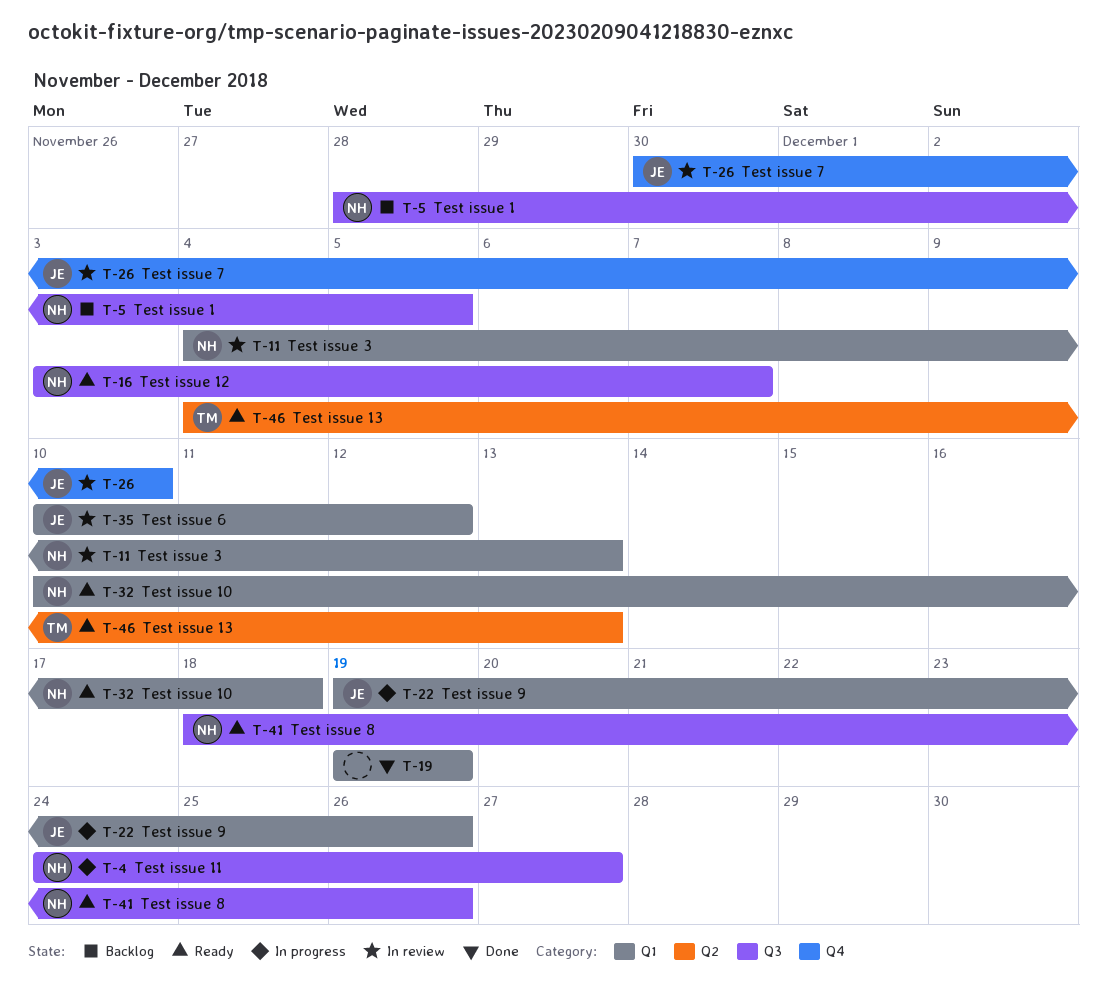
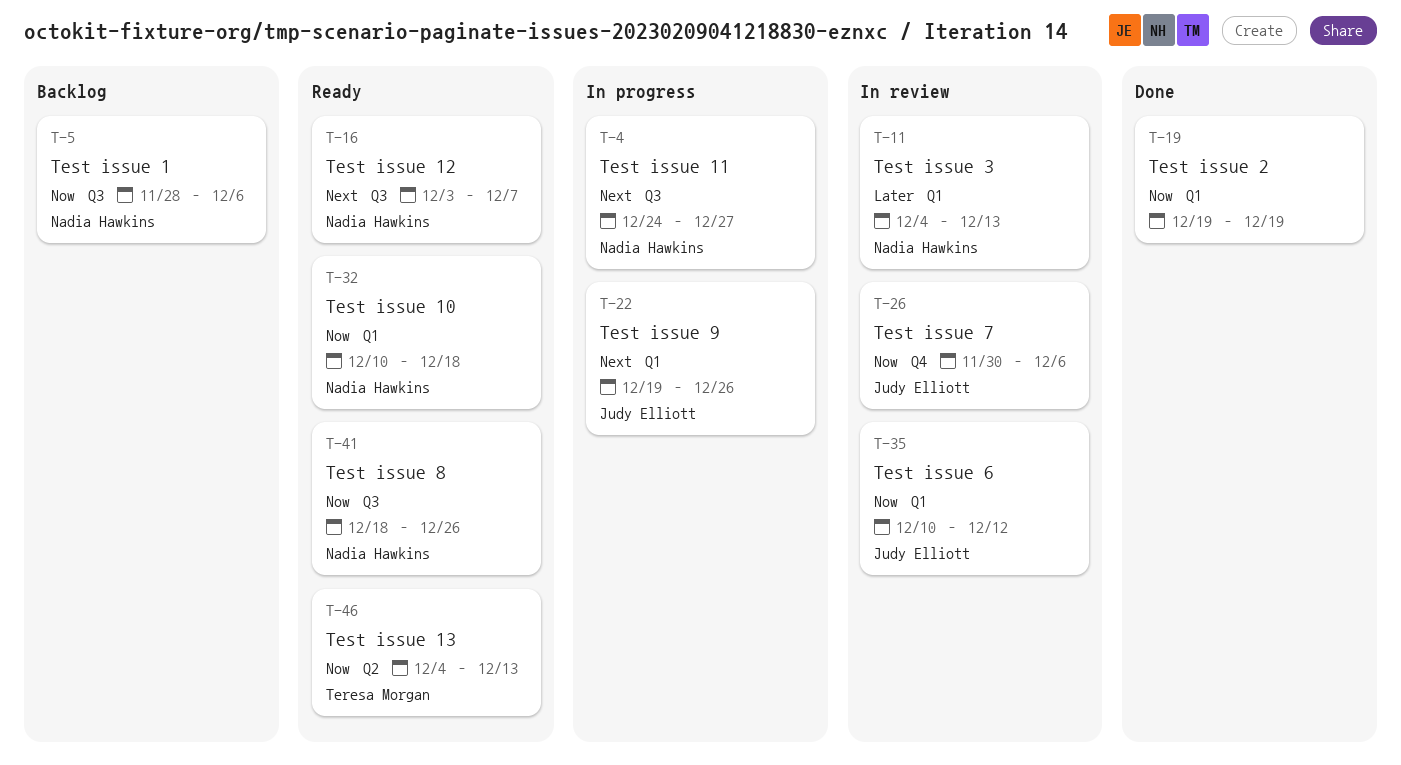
T-5, due: Dec 5 -> Dec 6
T-26, due: Dec 10 -> Dec 6

